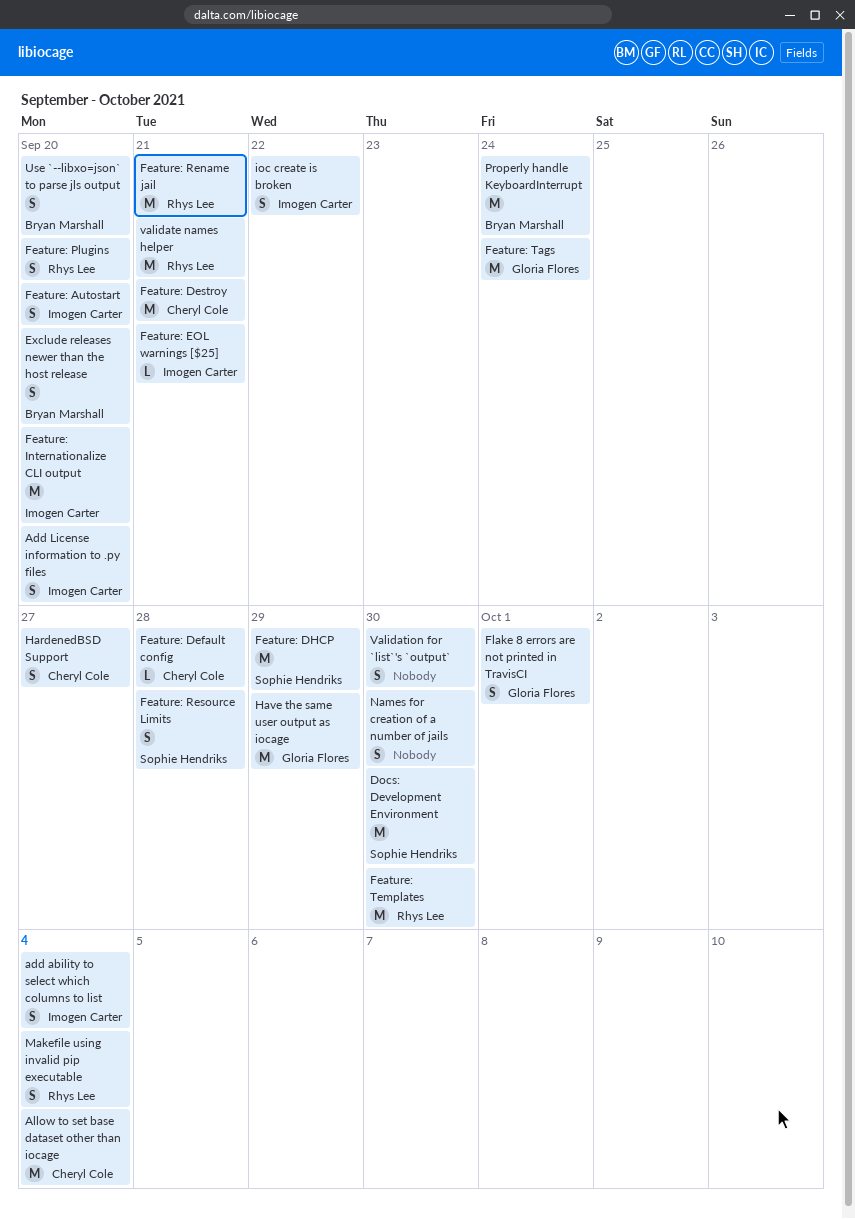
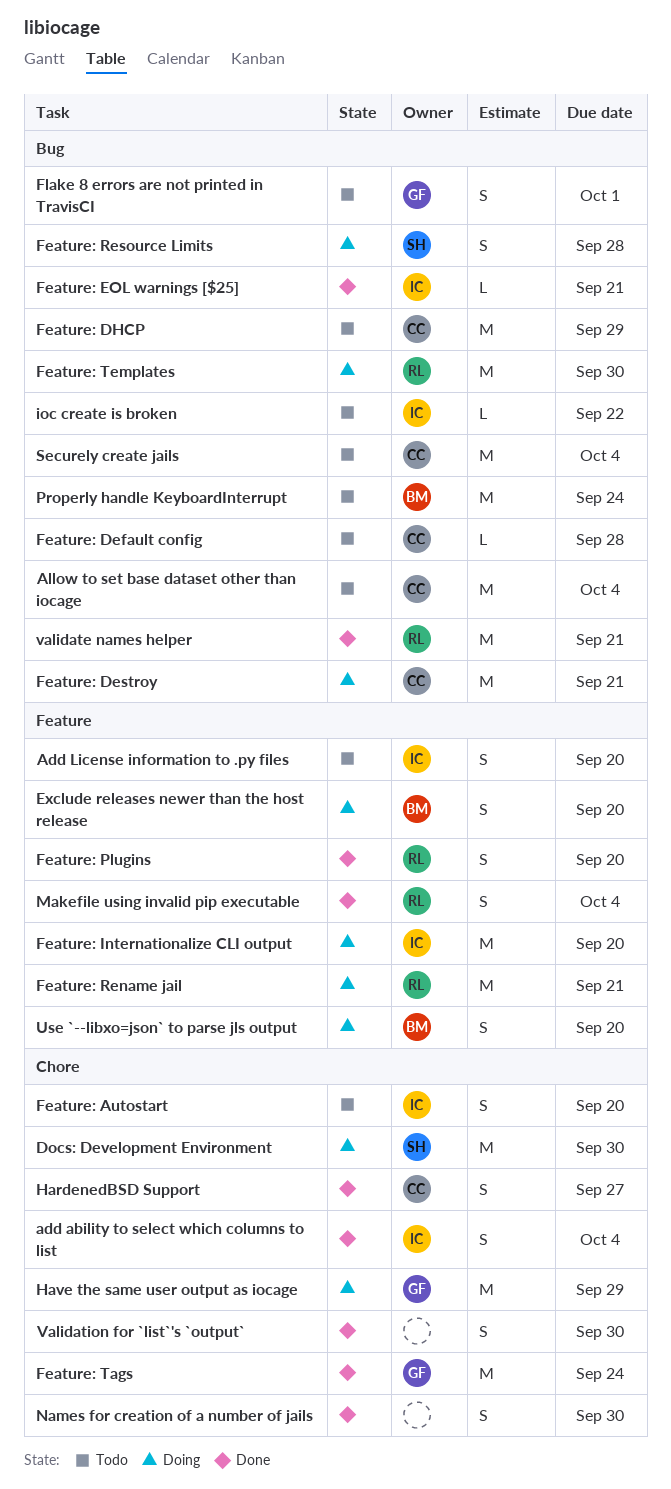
Feature: DHCP, owner: Sophie Hendriks -> Cheryl Cole
ioc create is broken, estimate: S -> L
Securely create jails: none -> present

